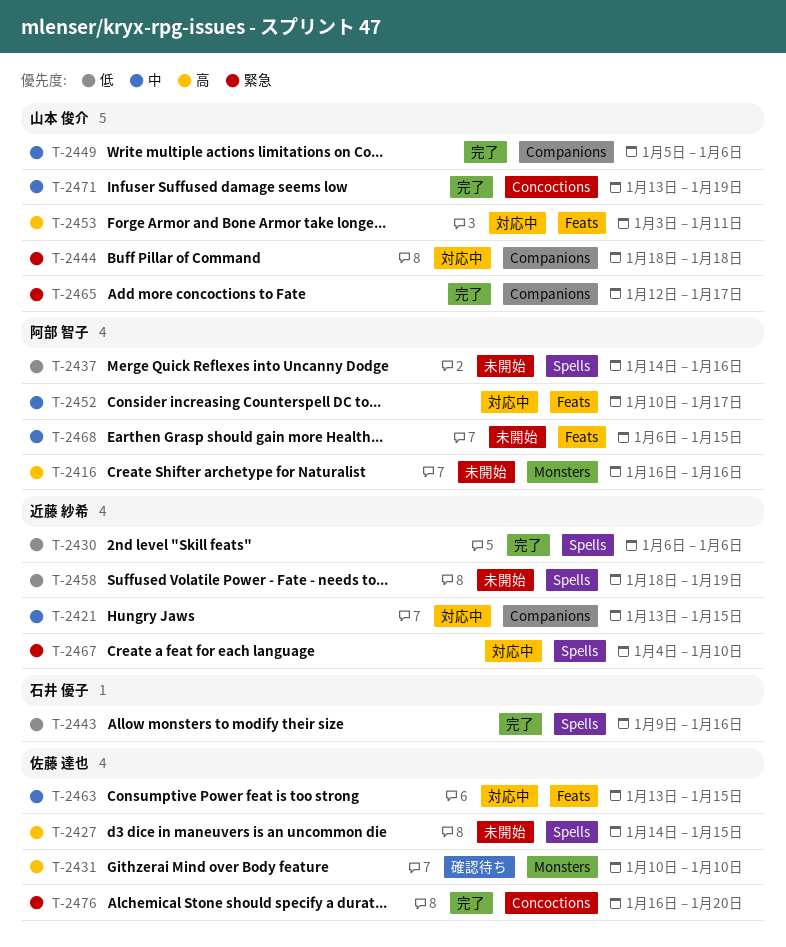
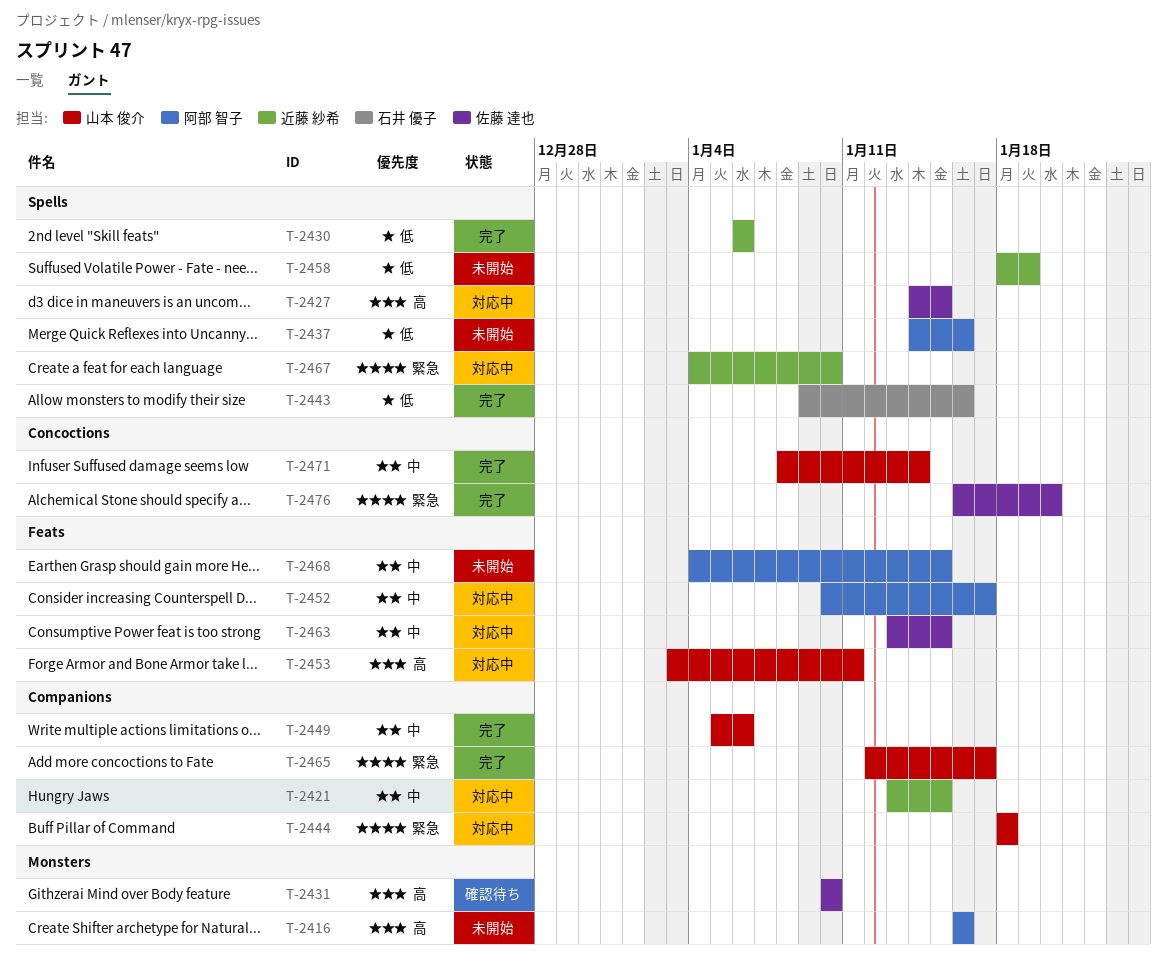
T-2427, status: 未開始 -> 対応中
T-2468, start: Jan 6 -> Jan 4
T-2471, start: Jan 13 -> Jan 8
T-2471, due: Jan 19 -> Jan 14

